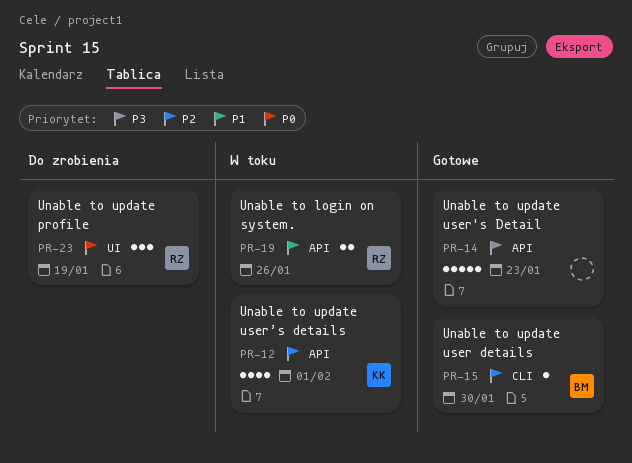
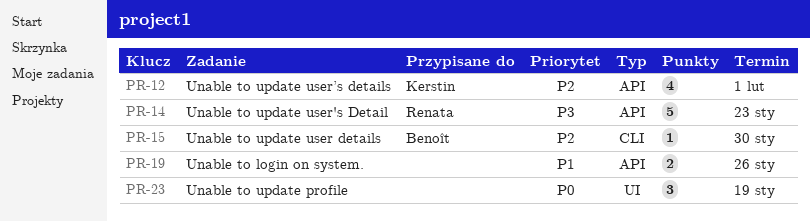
PR-14, owner: none -> Renata
PR-19, owner: Renata -> none
PR-23, owner: Renata -> none

